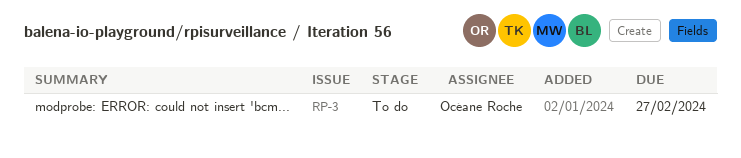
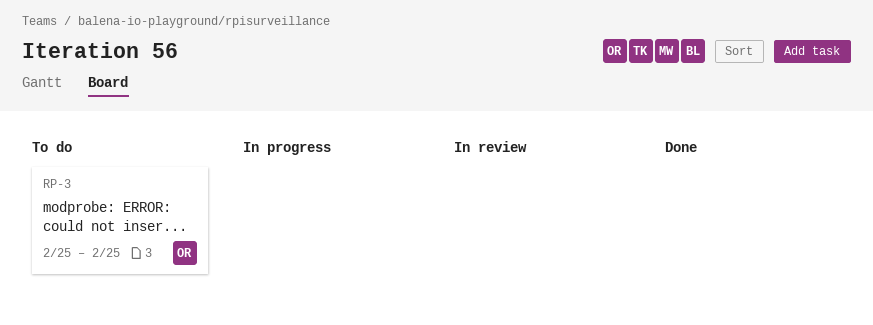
RP-3, due: Feb 27 -> Feb 25

